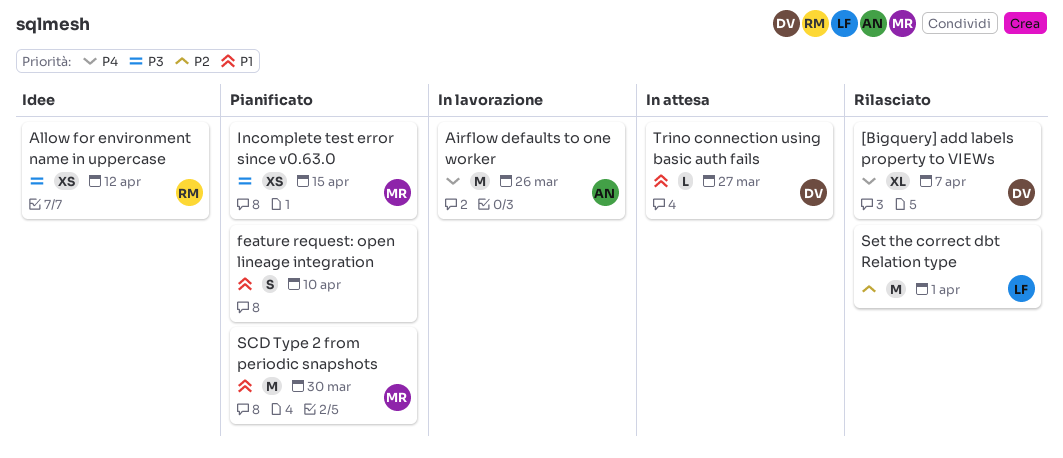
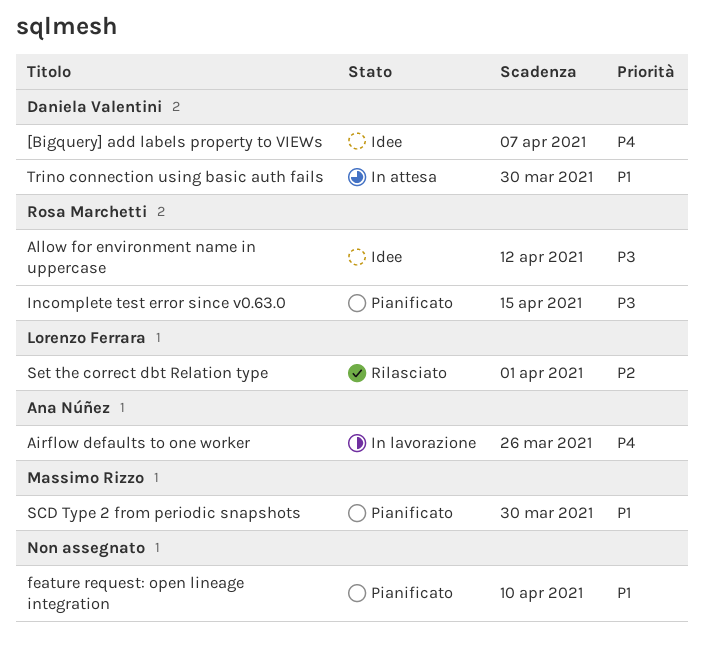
[Bigquery] add labels property to VIEWs, status: Rilasciato -> Idee
Incomplete test error since v0.63.0, owner: Massimo Rizzo -> Rosa Marchetti
Trino connection using basic auth fails, due: Mar 27 -> Mar 30

